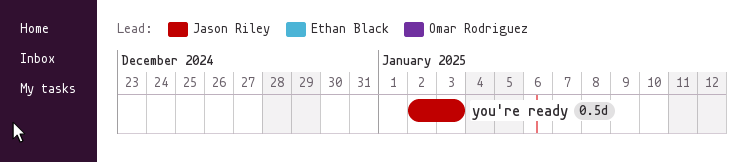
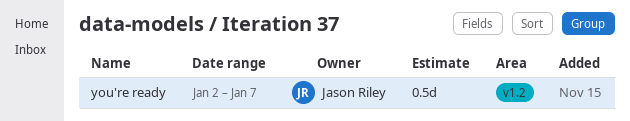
you're ready, due: Jan 3 -> Jan 7

